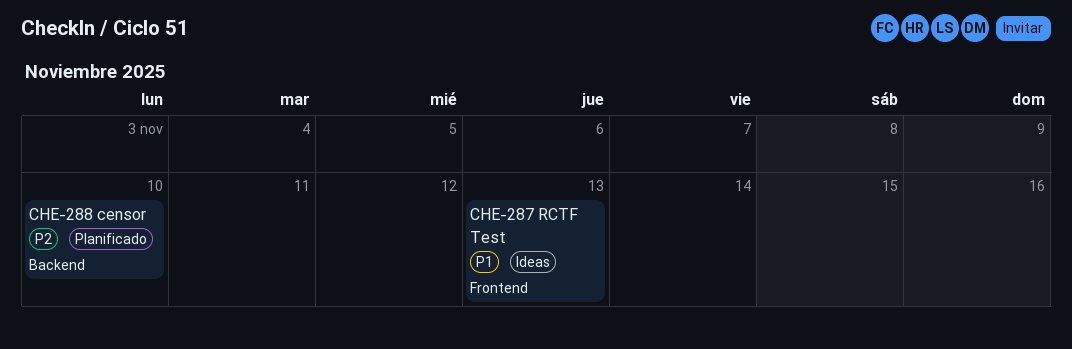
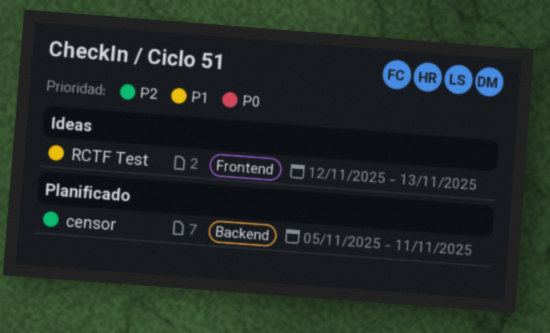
censor, due: Nov 10 -> Nov 11

